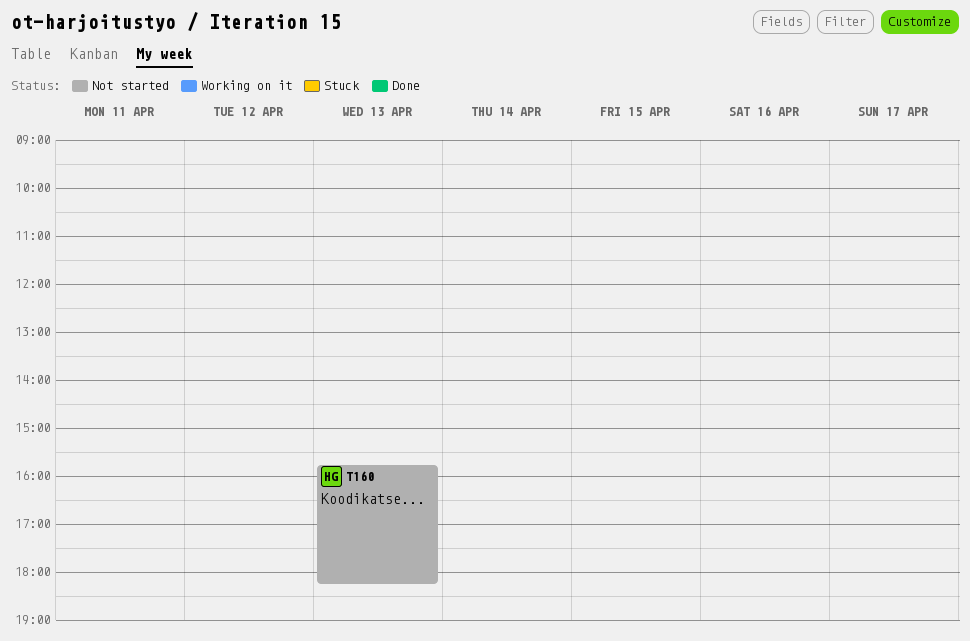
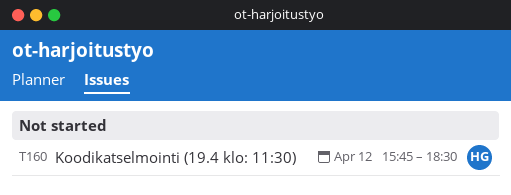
T160, day: Apr 13 -> Apr 12
T160, ends: 18:15 -> 18:30

